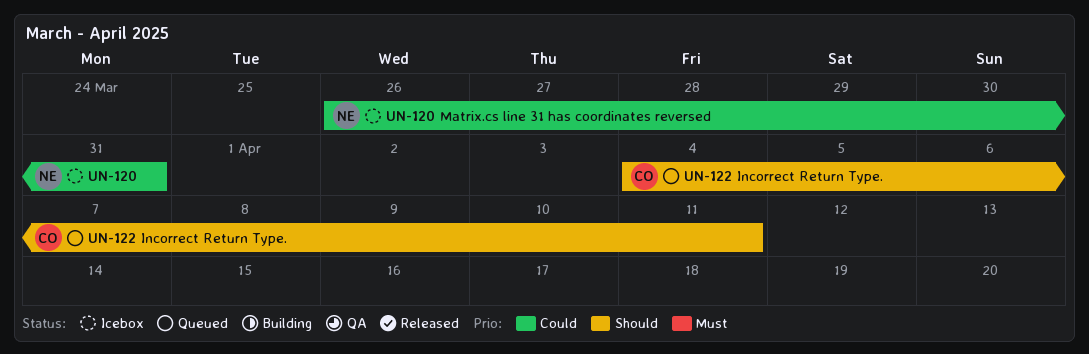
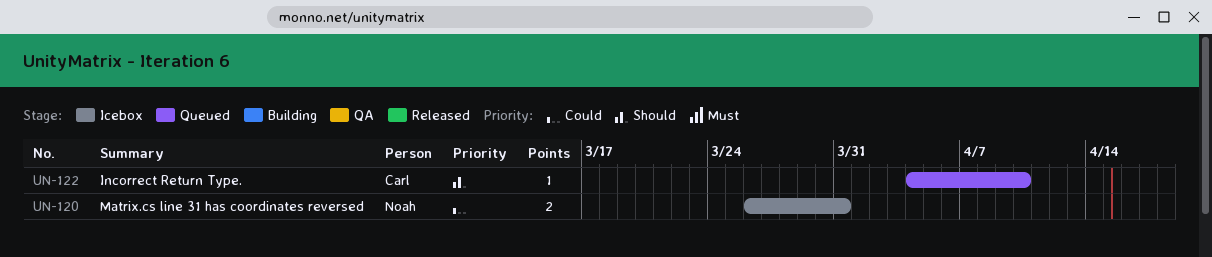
UN-122, due: Apr 11 -> Apr 10

